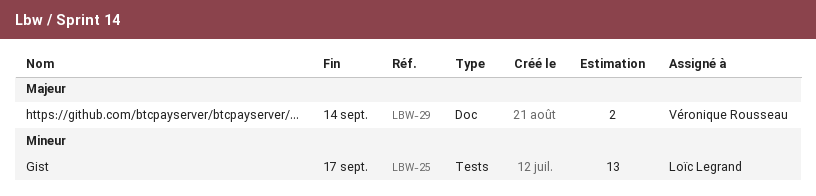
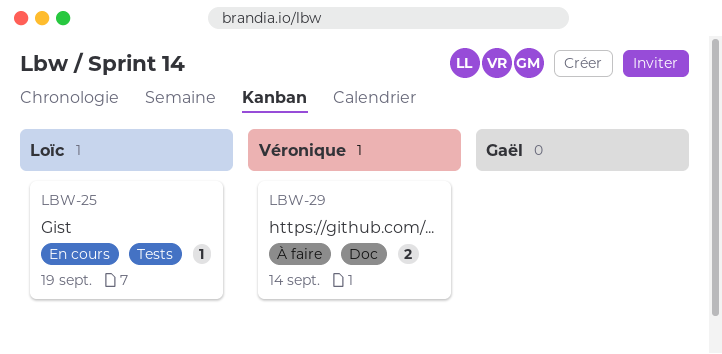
LBW-25, estimate: 13 -> 1
LBW-25, due: Sep 17 -> Sep 19

